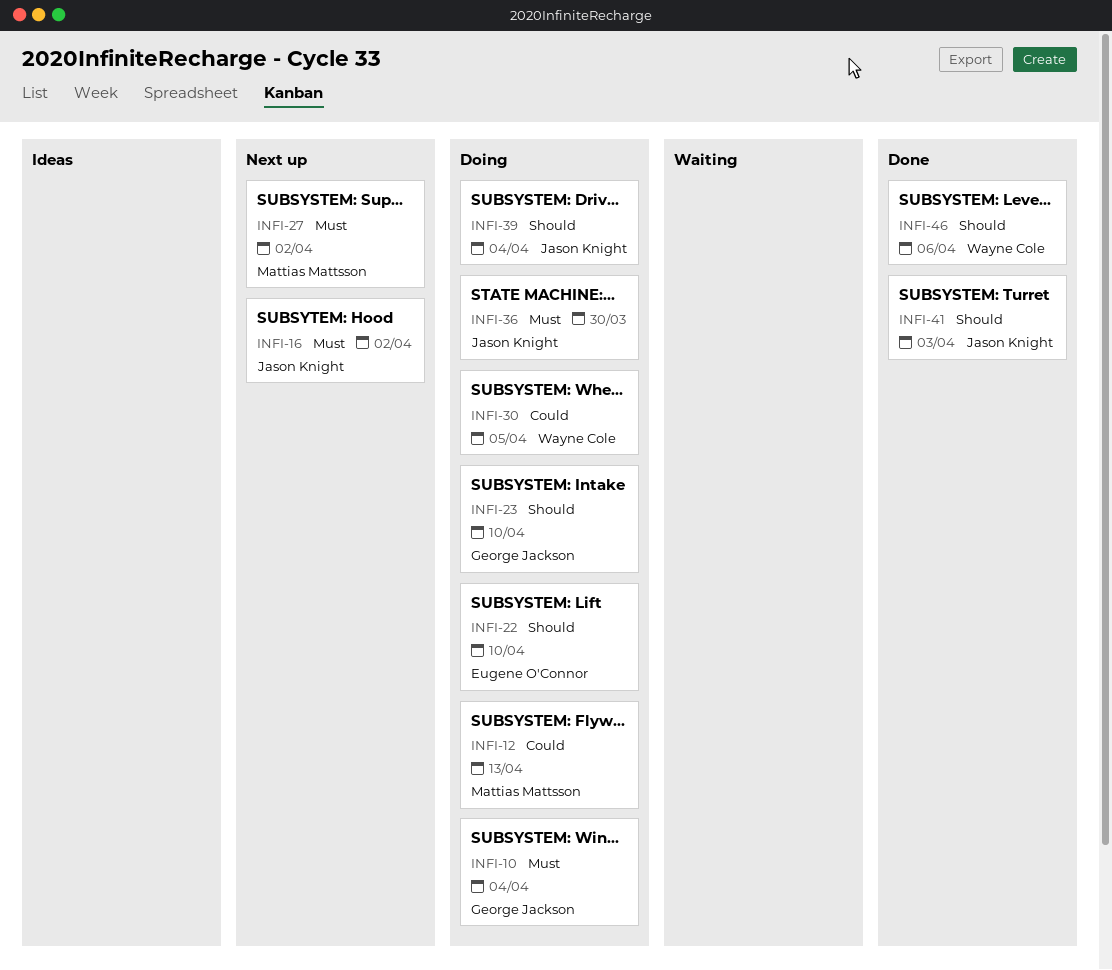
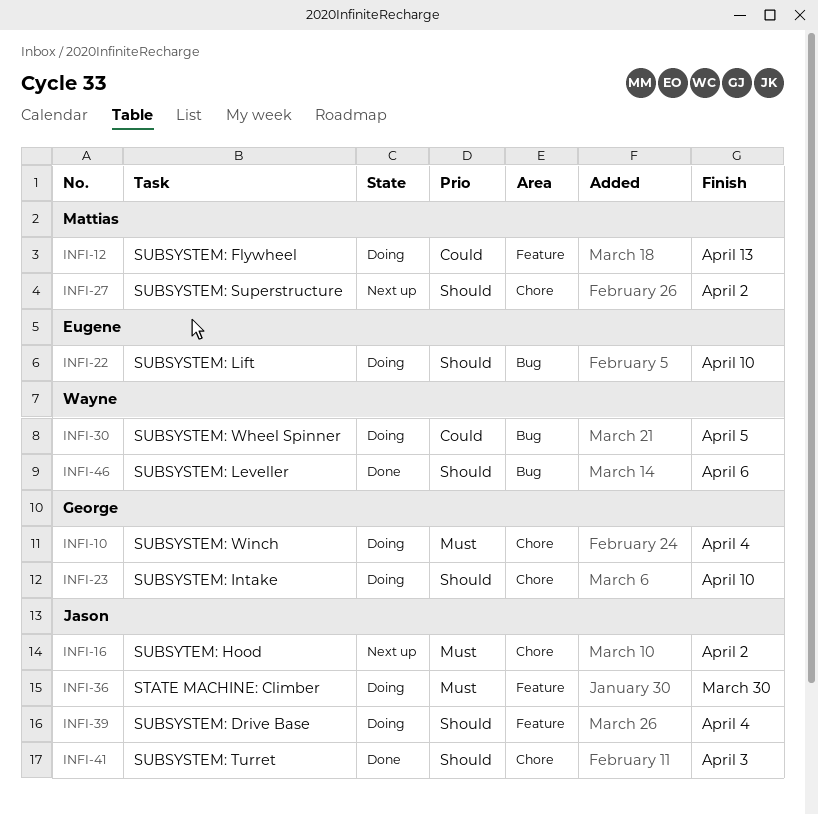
INFI-27, priority: Must -> Should

